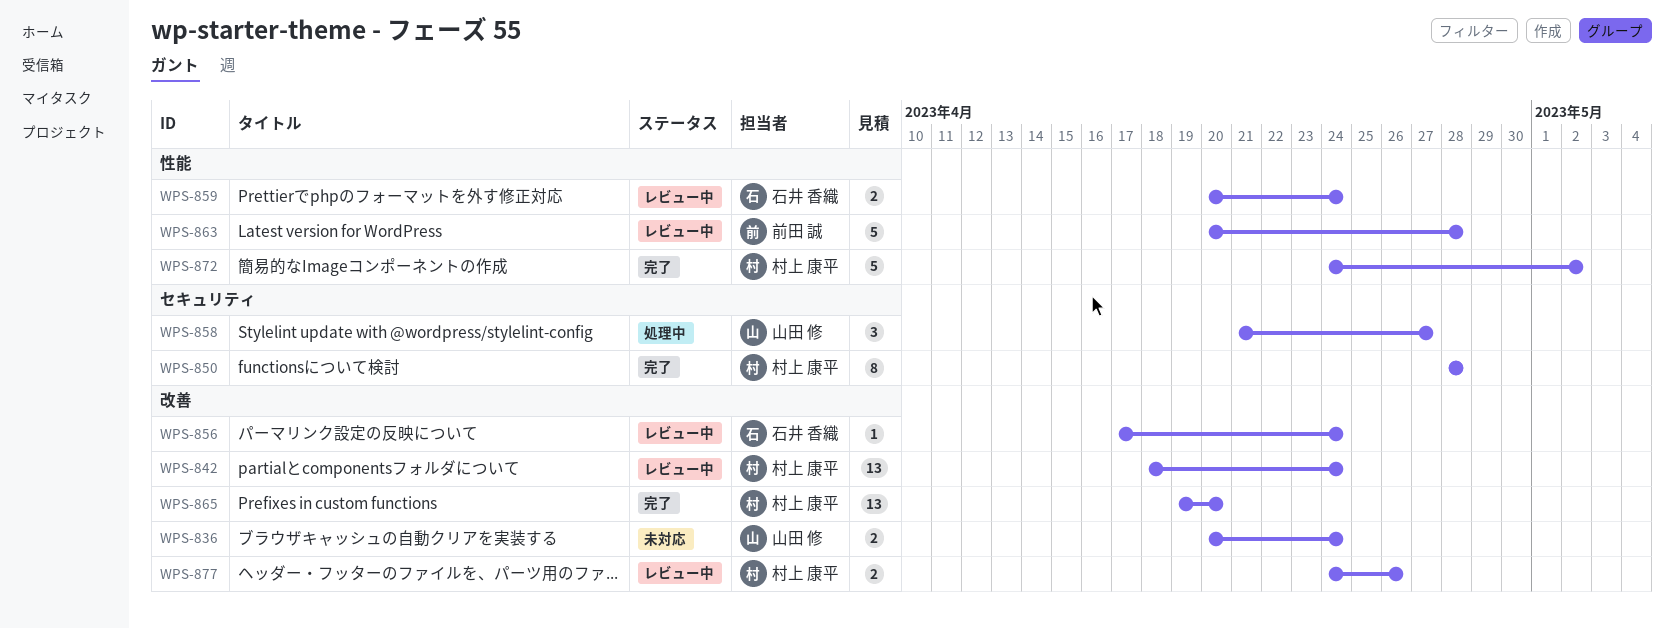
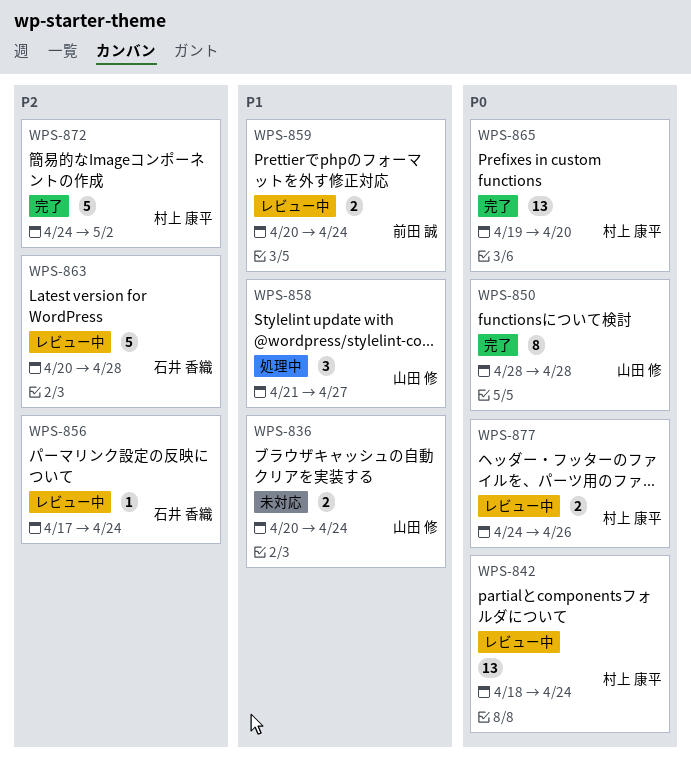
WPS-850, owner: 村上 康平 -> 山田 修
WPS-859, owner: 石井 香織 -> 前田 誠
WPS-863, owner: 前田 誠 -> 石井 香織

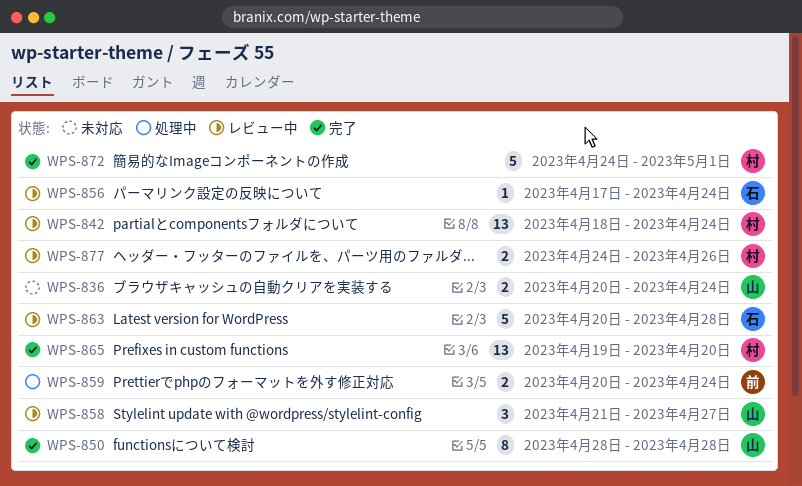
WPS-858, status: 処理中 -> レビュー中
WPS-859, status: レビュー中 -> 処理中
WPS-872, due: May 2 -> May 1

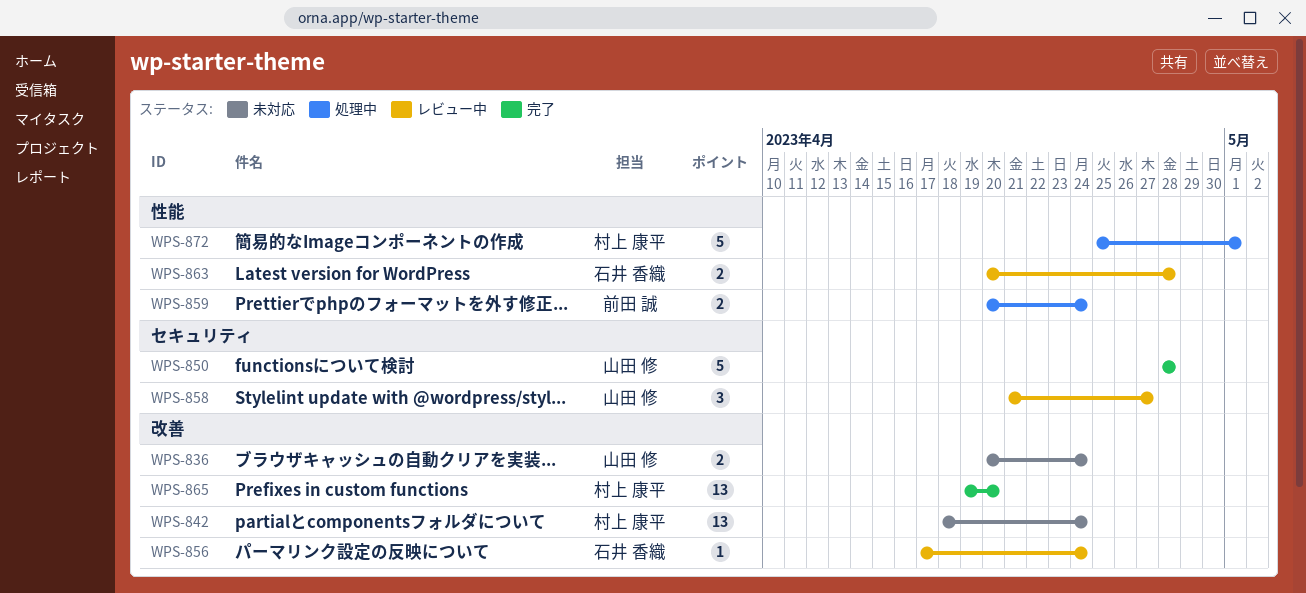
WPS-842, status: レビュー中 -> 未対応
WPS-850, estimate: 8 -> 5
WPS-863, estimate: 5 -> 2
WPS-872, status: 完了 -> 処理中
WPS-872, start: Apr 24 -> Apr 25
WPS-877: present -> none

